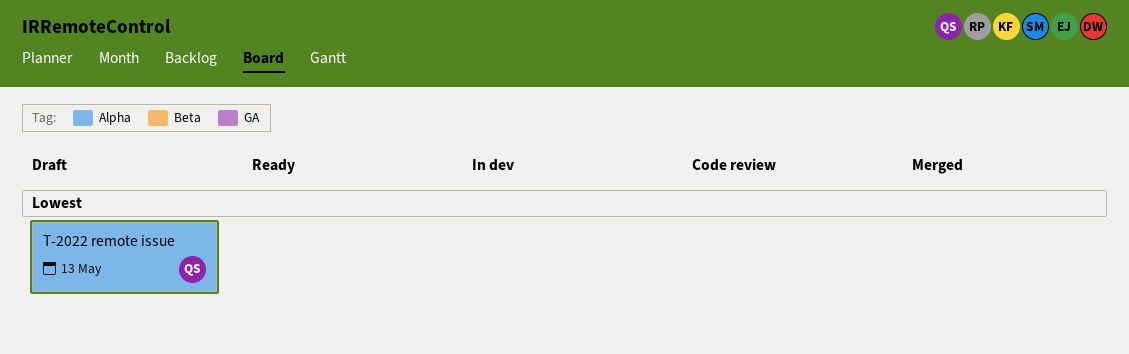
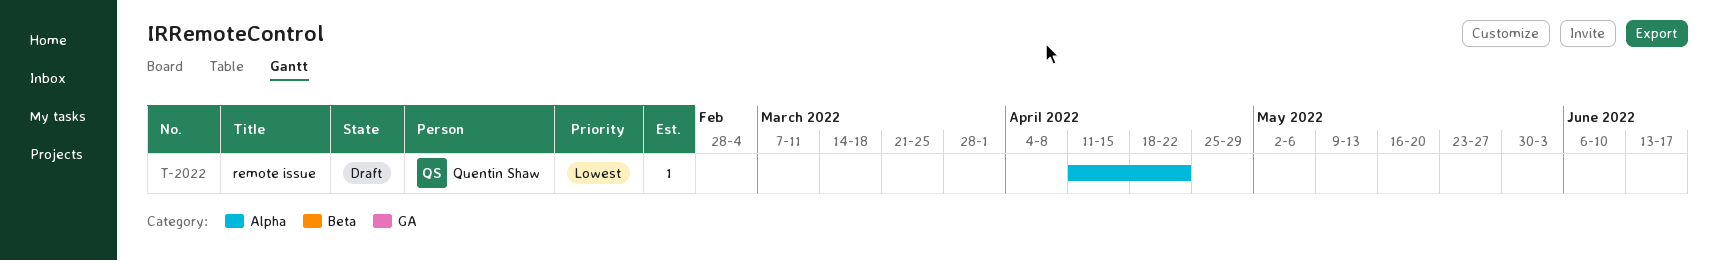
T-2022, due: May 13 -> Apr 22

